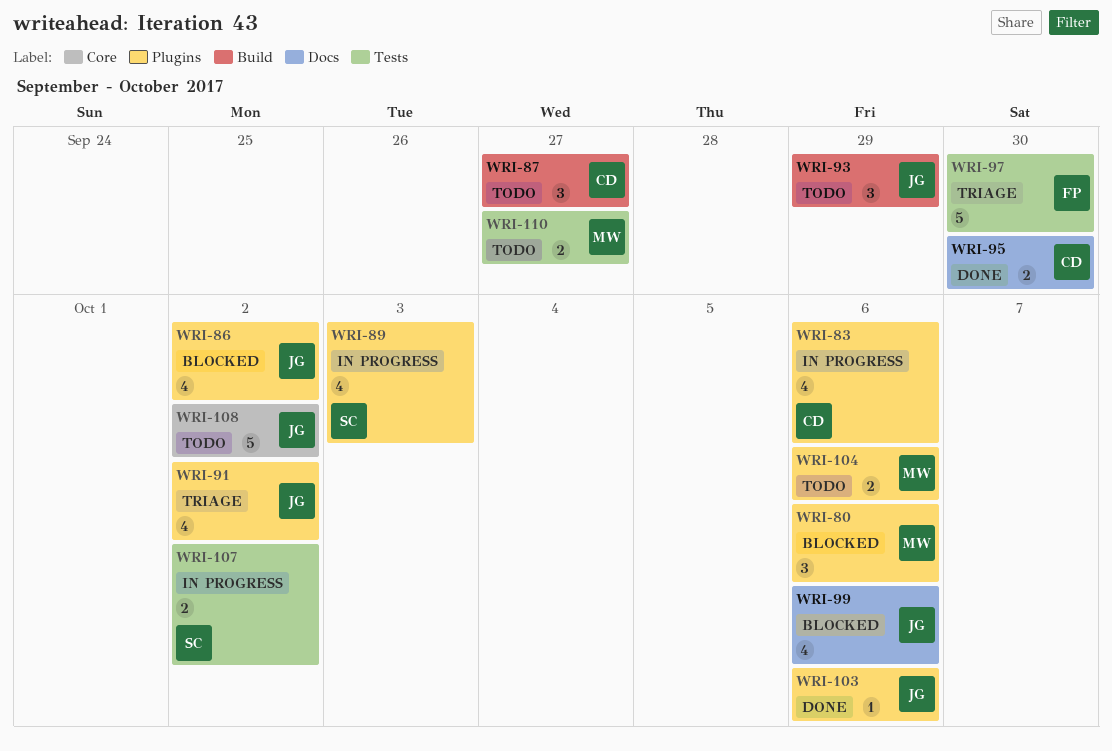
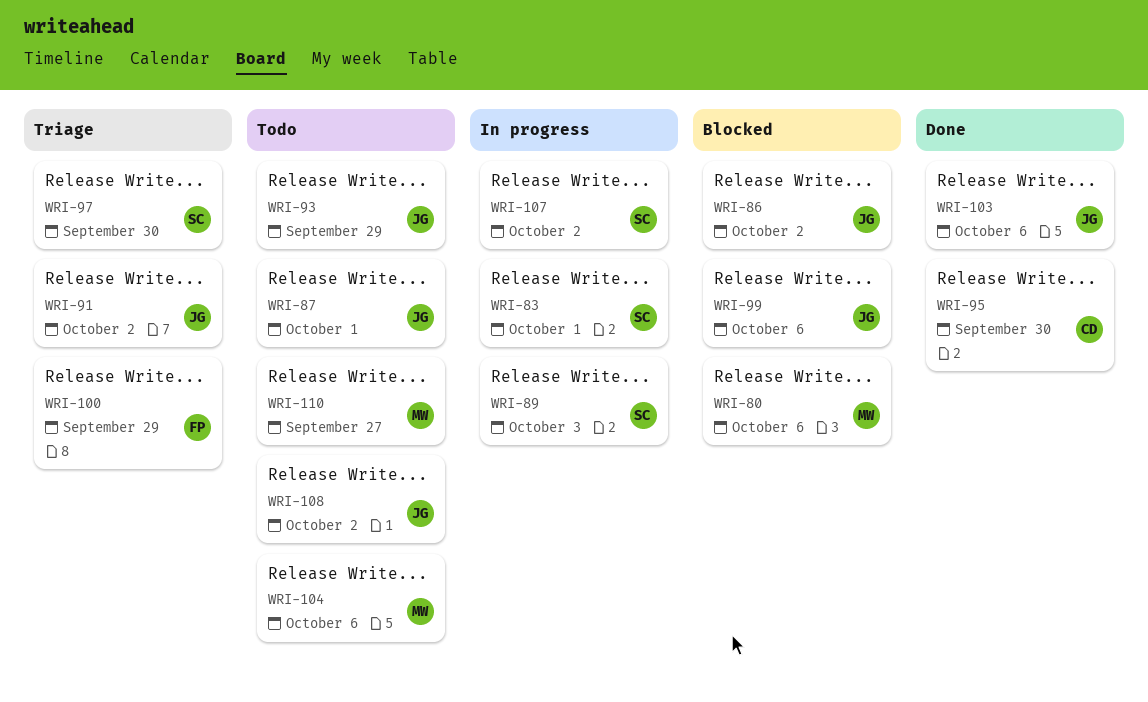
WRI-83, owner: CD -> SC
WRI-83, due: Oct 6 -> Oct 1
WRI-87, owner: CD -> JG
WRI-87, due: Sep 27 -> Oct 1
WRI-97, owner: FP -> SC
WRI-100: none -> present

